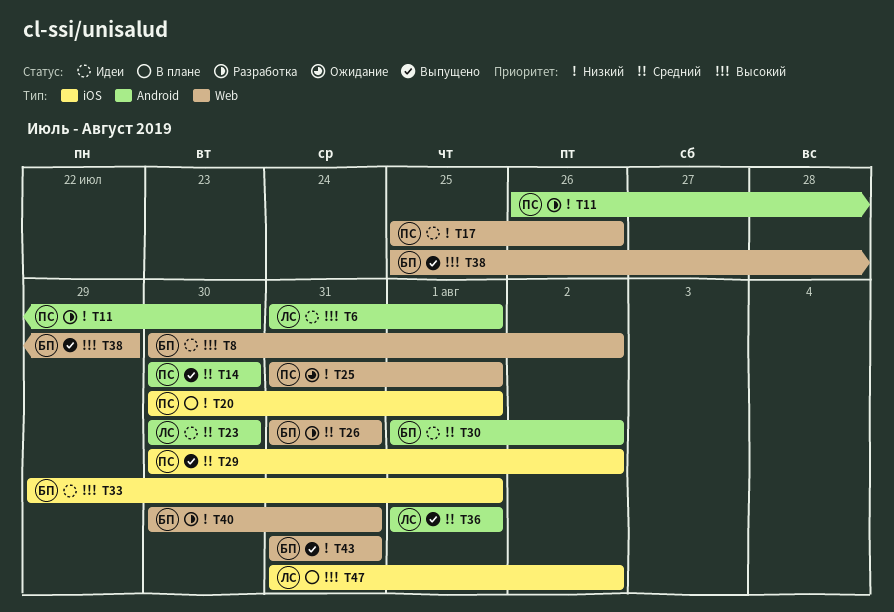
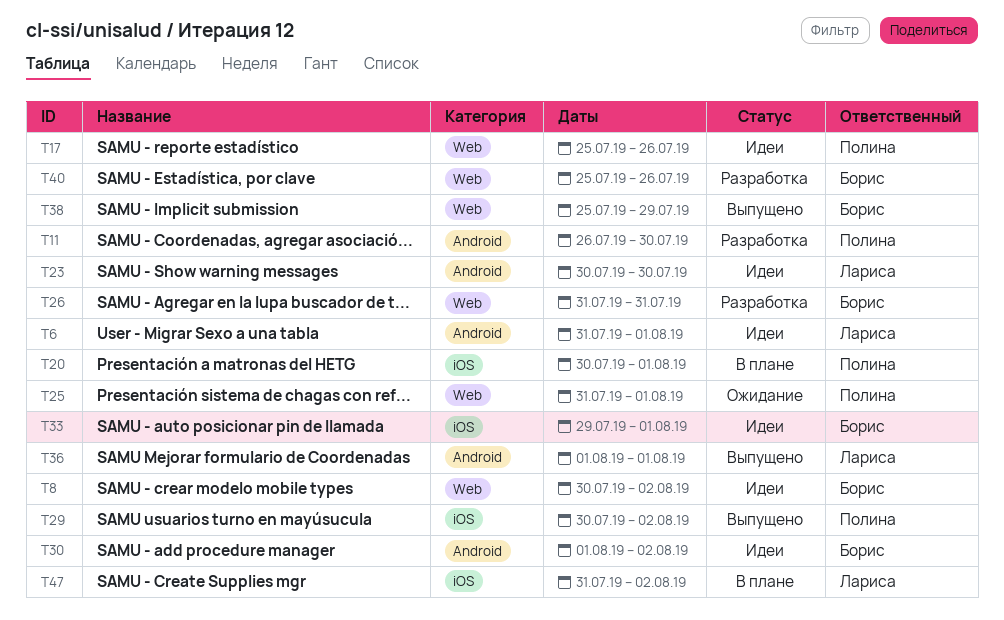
T14: present -> none
T40, start: Jul 30 -> Jul 25
T40, due: Jul 31 -> Jul 26
T43: present -> none

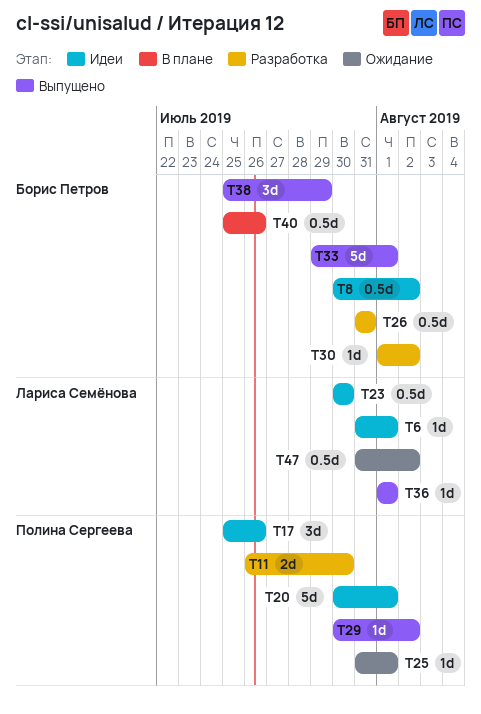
T20, status: В плане -> Идеи
T30, status: Идеи -> Разработка
T33, status: Идеи -> Выпущено
T40, status: Разработка -> В плане
T47, status: В плане -> Ожидание

